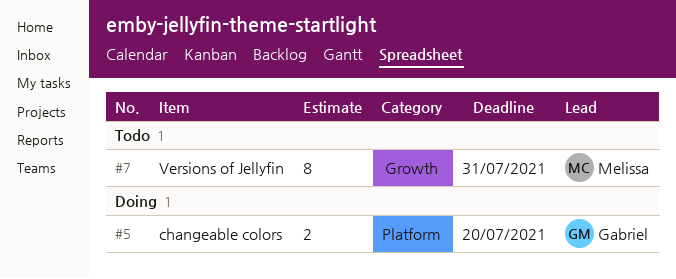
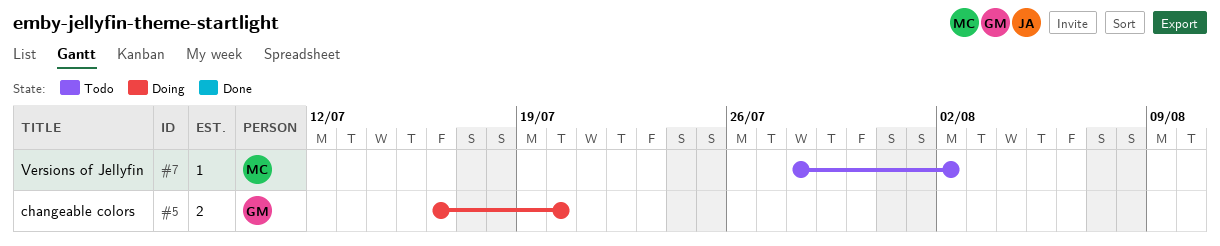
#7, estimate: 8 -> 1
#7, due: Jul 31 -> Aug 2

